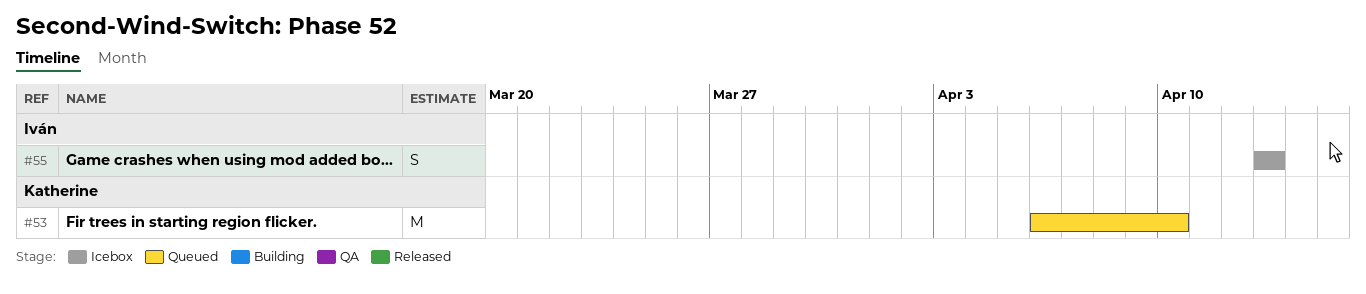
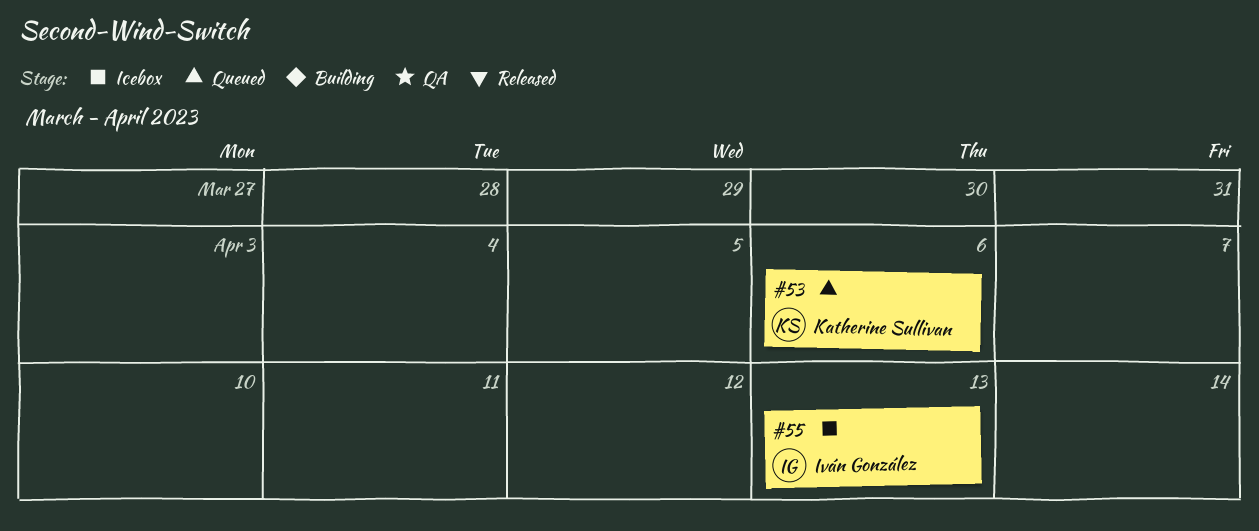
#53, due: Apr 10 -> Apr 6

